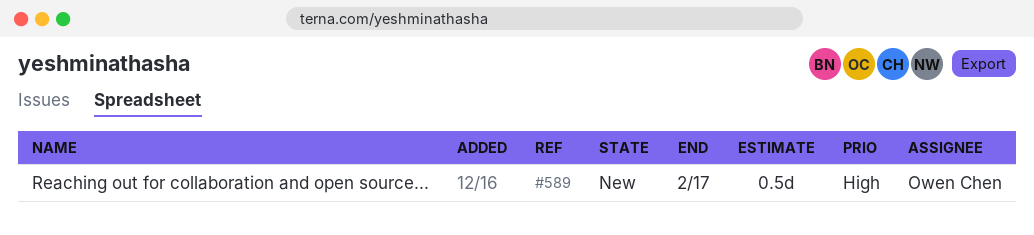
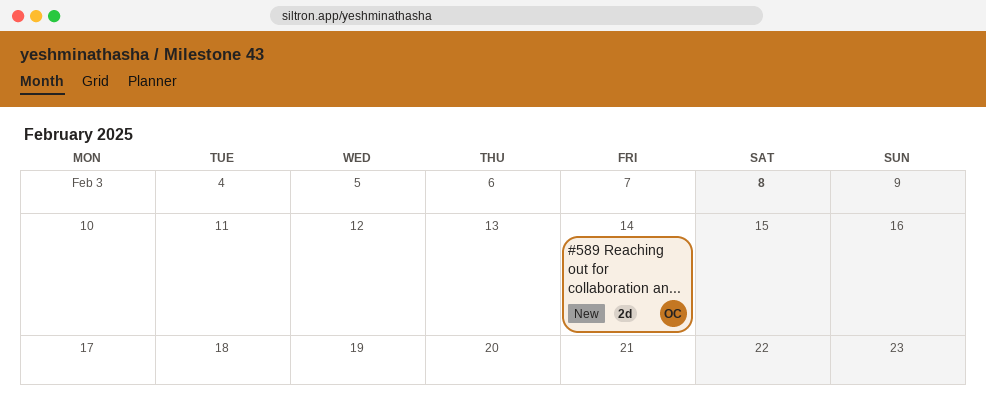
#589, estimate: 0.5d -> 2d
#589, due: Feb 17 -> Feb 14

